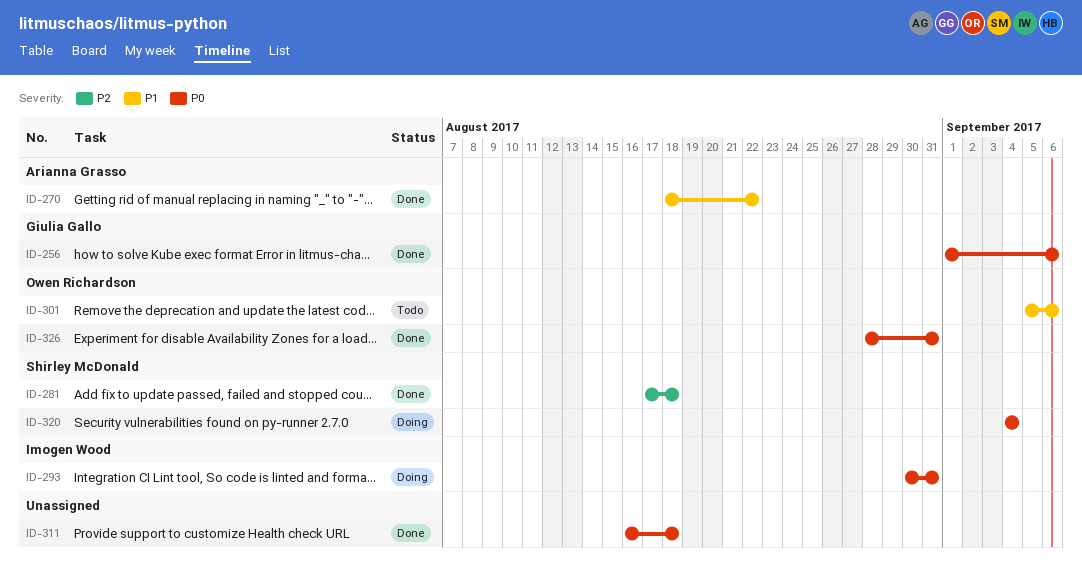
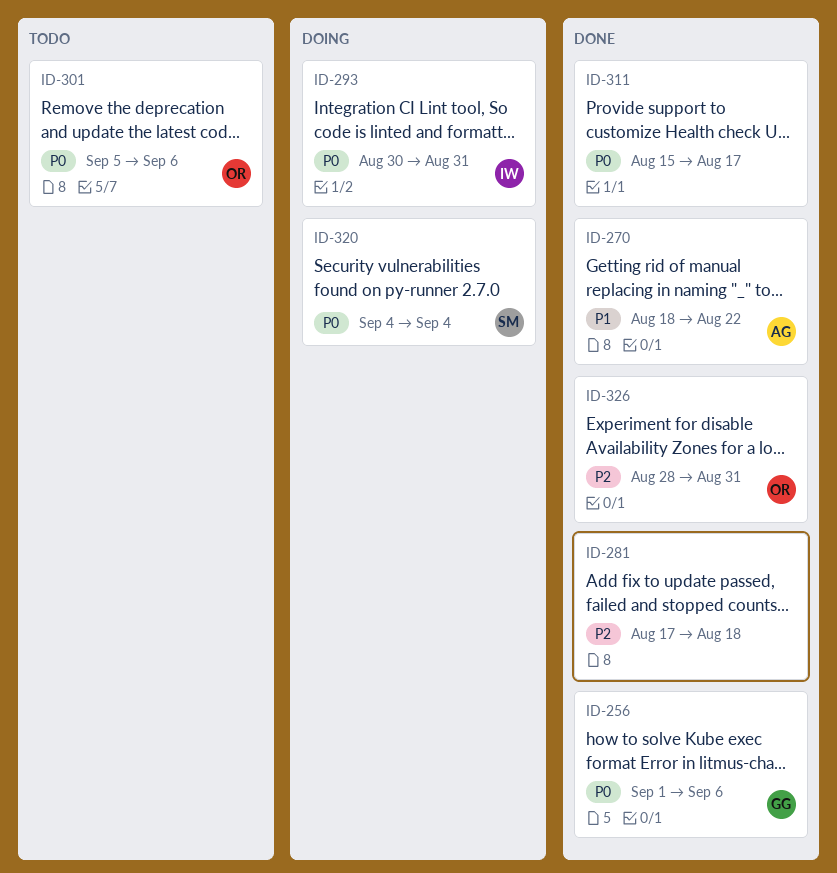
ID-281, owner: Shirley McDonald -> none
ID-301, priority: P1 -> P0
ID-311, start: Aug 16 -> Aug 15
ID-311, due: Aug 18 -> Aug 17
ID-326, priority: P0 -> P2

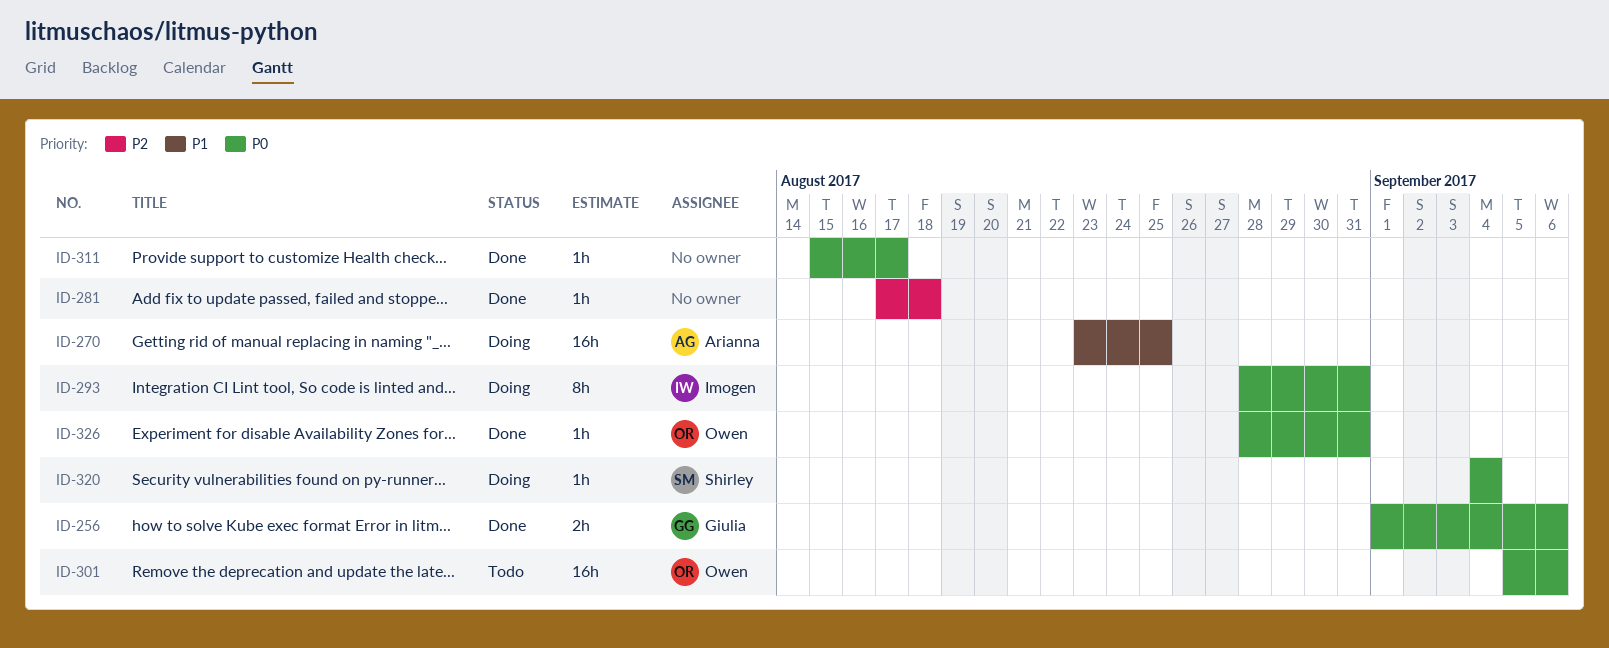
ID-270, status: Done -> Doing
ID-270, start: Aug 18 -> Aug 23
ID-270, due: Aug 22 -> Aug 25
ID-293, start: Aug 30 -> Aug 28
ID-326, priority: P2 -> P0

